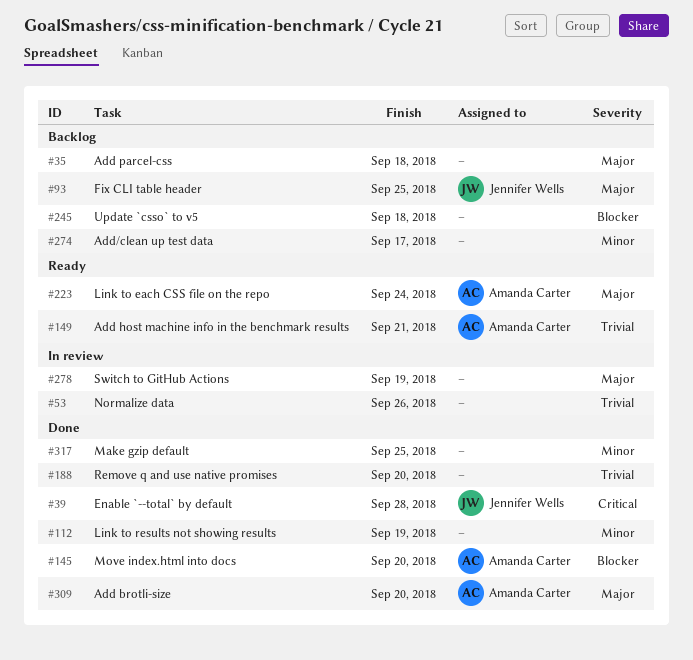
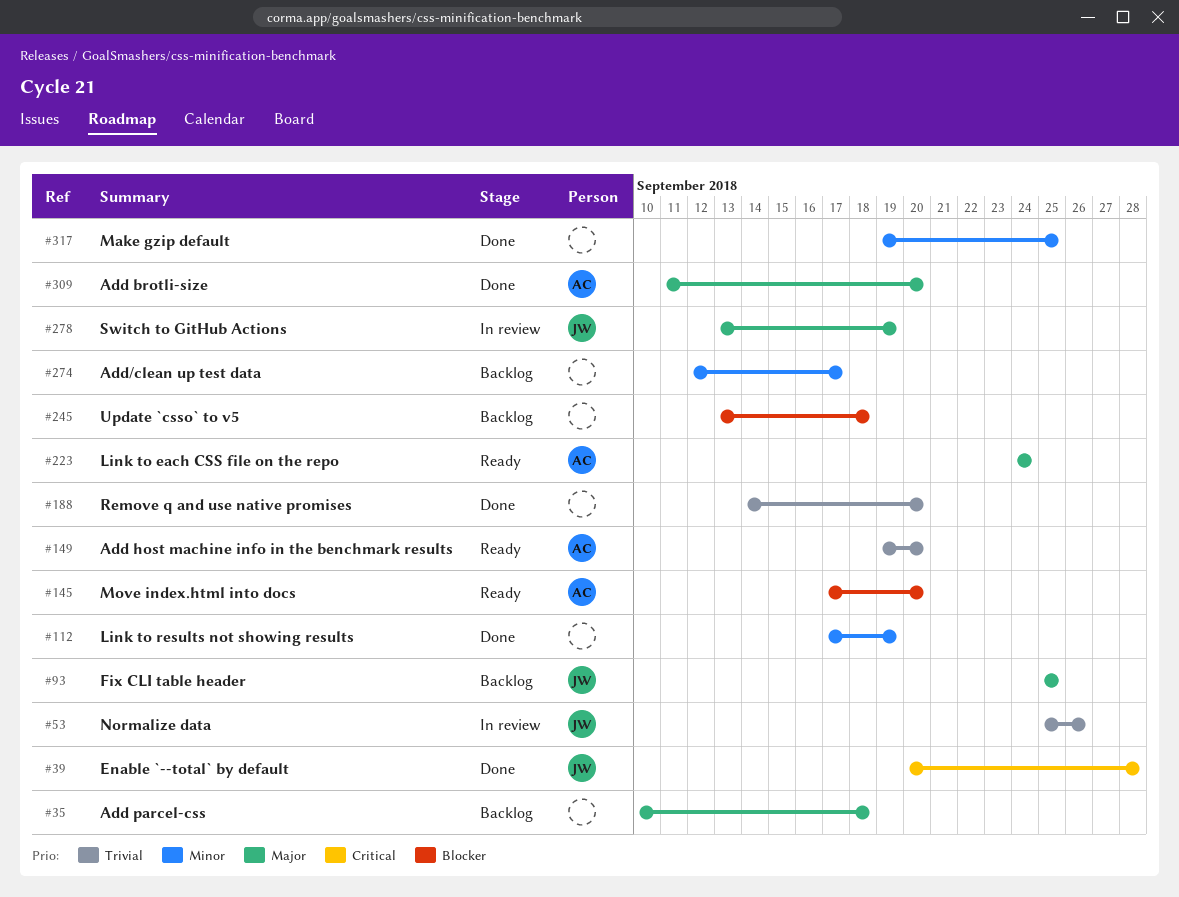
#53, owner: none -> Jennifer Wells
#145, status: Done -> Ready
#149, due: Sep 21 -> Sep 20
#278, owner: none -> Jennifer Wells

